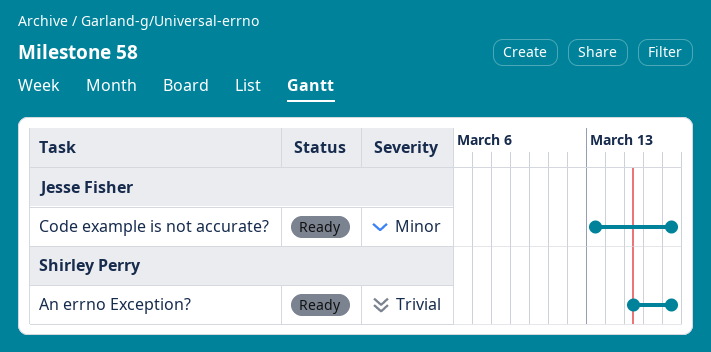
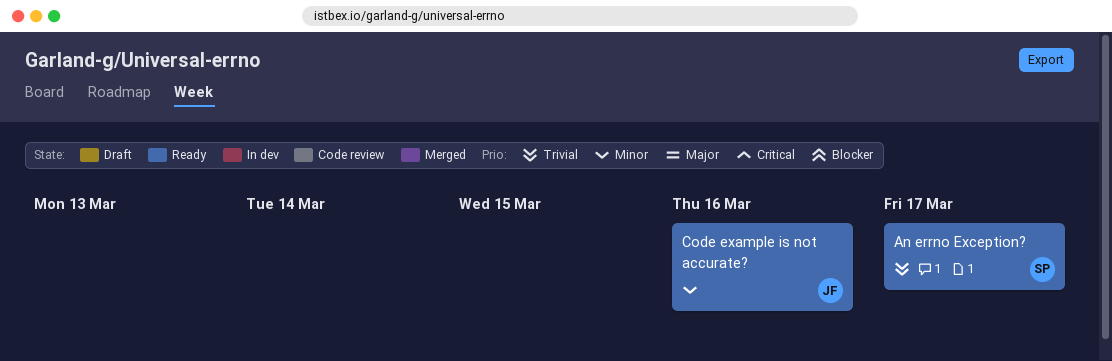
Code example is not accurate?, due: Mar 17 -> Mar 16

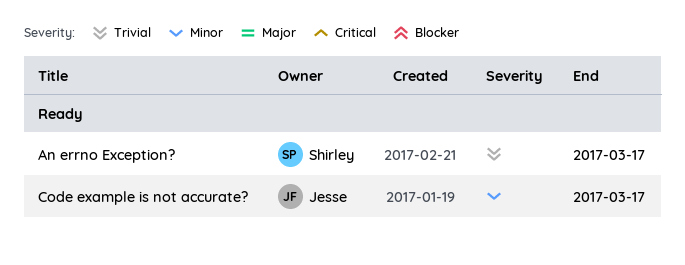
Code example is not accurate?, due: Mar 16 -> Mar 17

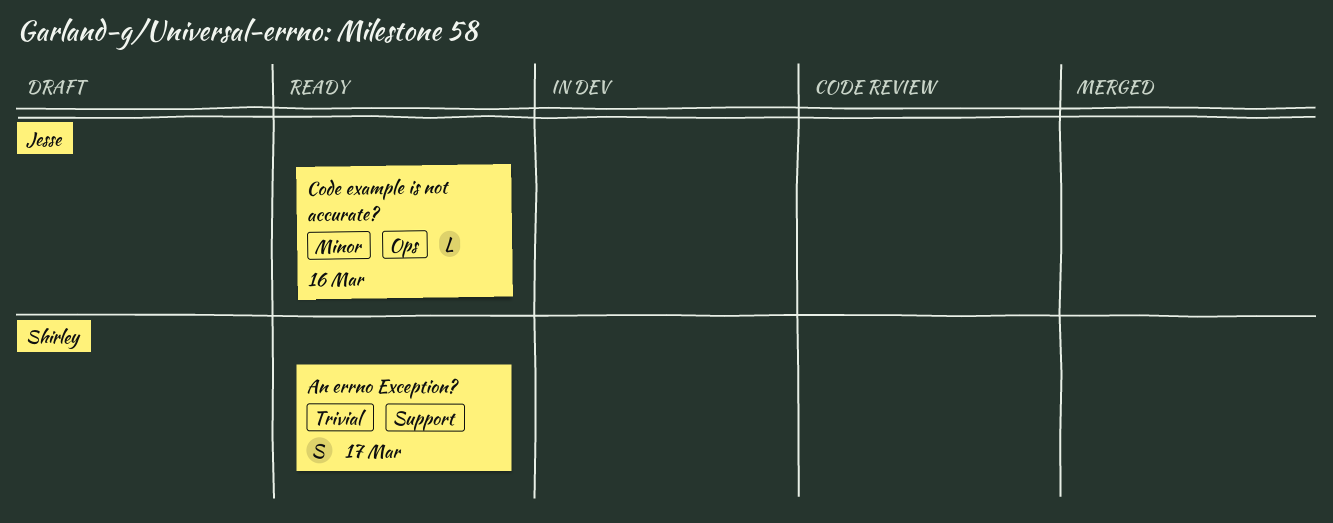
Code example is not accurate?, due: Mar 17 -> Mar 16

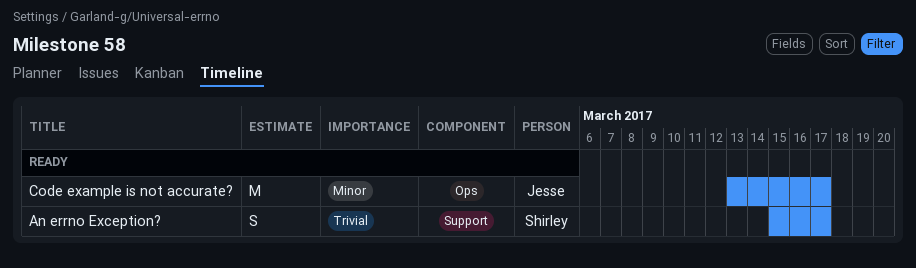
Code example is not accurate?, estimate: L -> M
Code example is not accurate?, due: Mar 16 -> Mar 17

